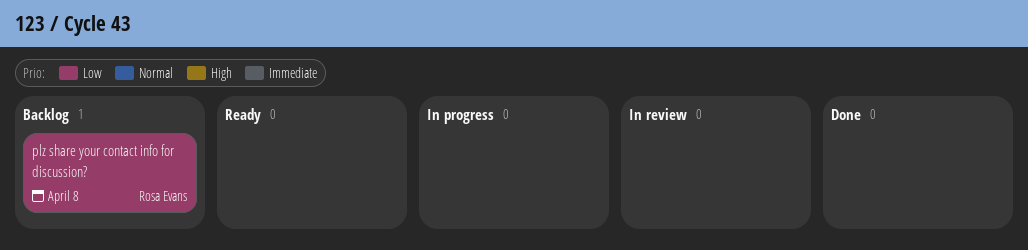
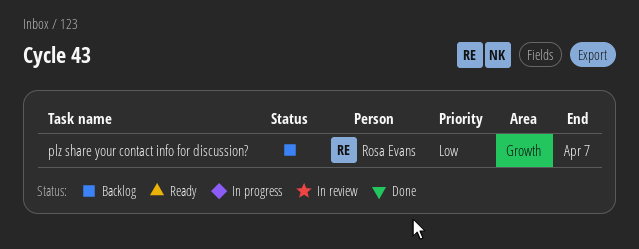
plz share your contact info for discussion?, due: Apr 8 -> Apr 7

